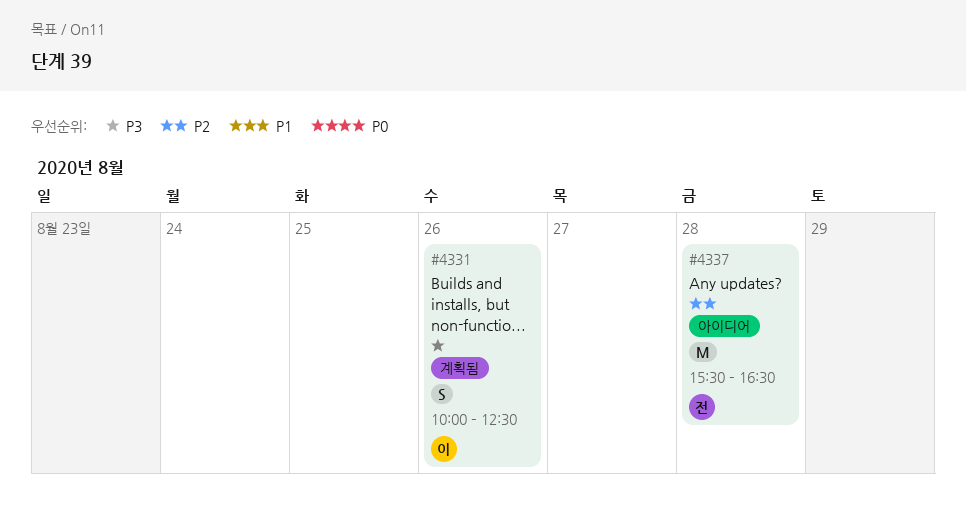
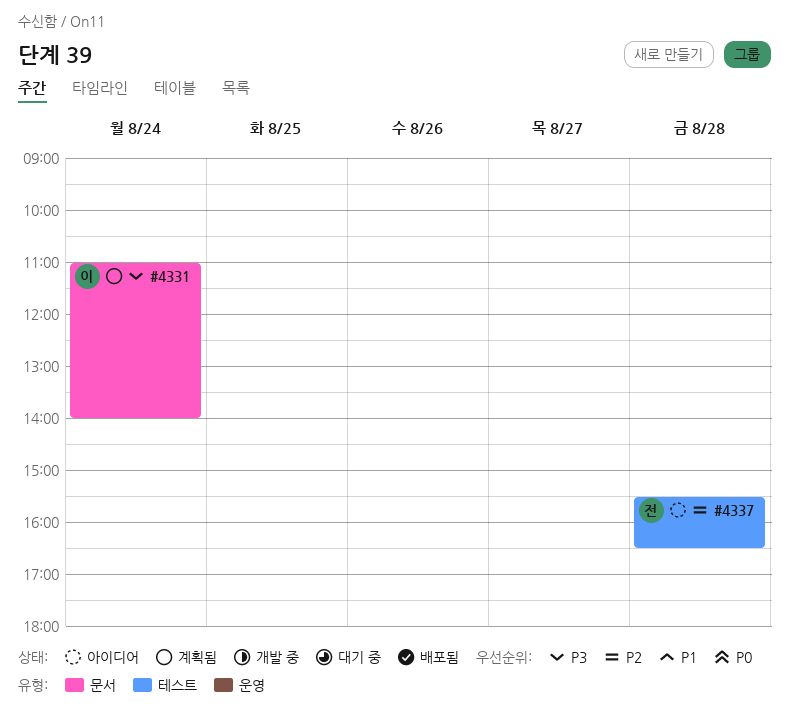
#4331, day: Aug 26 -> Aug 24
#4331, begins: 10:00 -> 11:00
#4331, ends: 12:30 -> 14:00

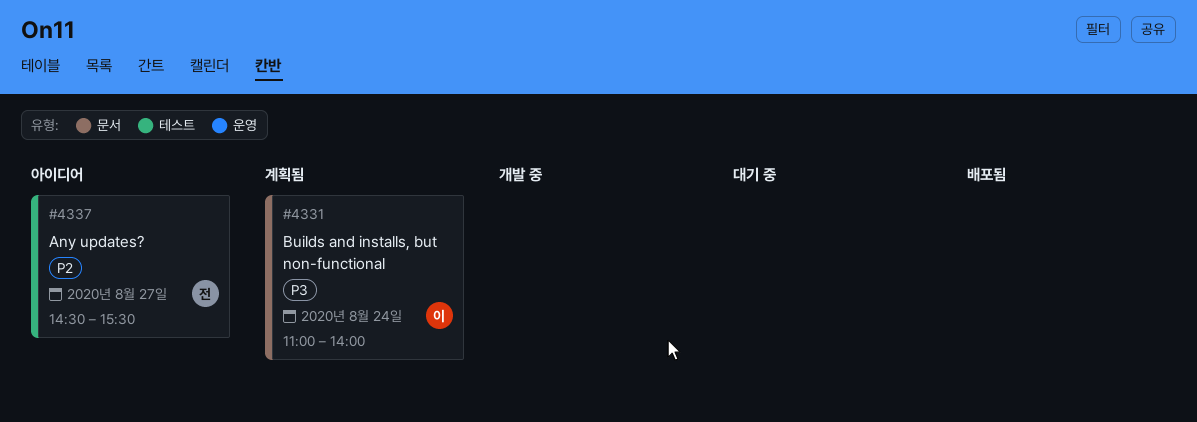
#4337, day: Aug 28 -> Aug 27
#4337, begins: 15:30 -> 14:30
#4337, ends: 16:30 -> 15:30

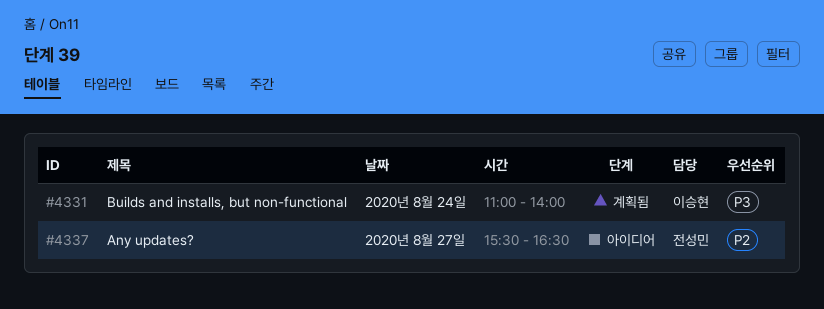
#4337, begins: 14:30 -> 15:30
#4337, ends: 15:30 -> 16:30

